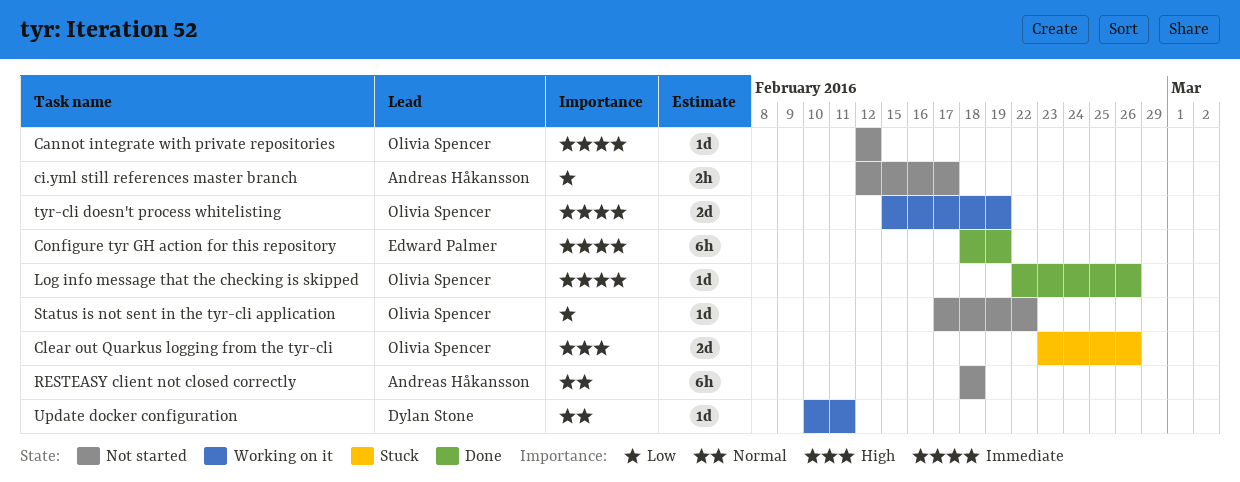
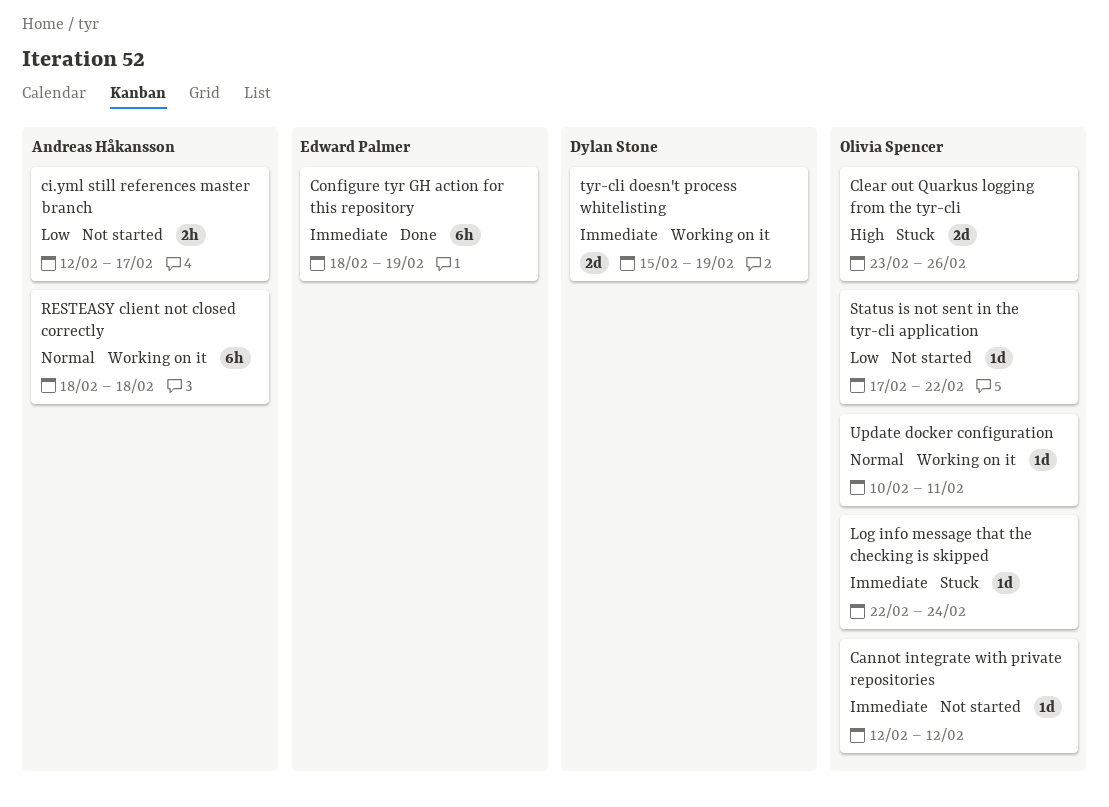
Log info message that the checking is skipped, status: Done -> Stuck
Log info message that the checking is skipped, due: Feb 26 -> Feb 24
RESTEASY client not closed correctly, status: Not started -> Working on it
tyr-cli doesn't process whitelisting, owner: Olivia Spencer -> Dylan Stone
Update docker configuration, owner: Dylan Stone -> Olivia Spencer

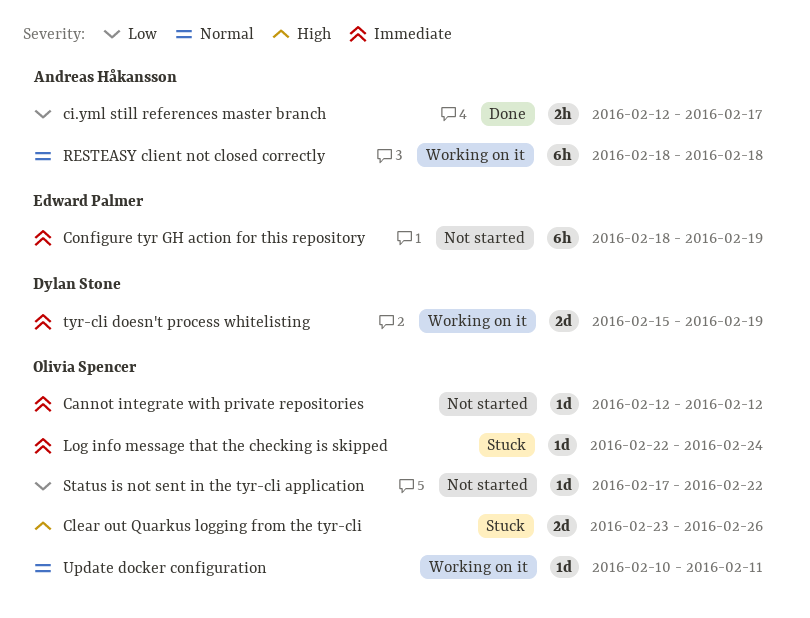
ci.yml still references master branch, status: Not started -> Done
Configure tyr GH action for this repository, status: Done -> Not started

